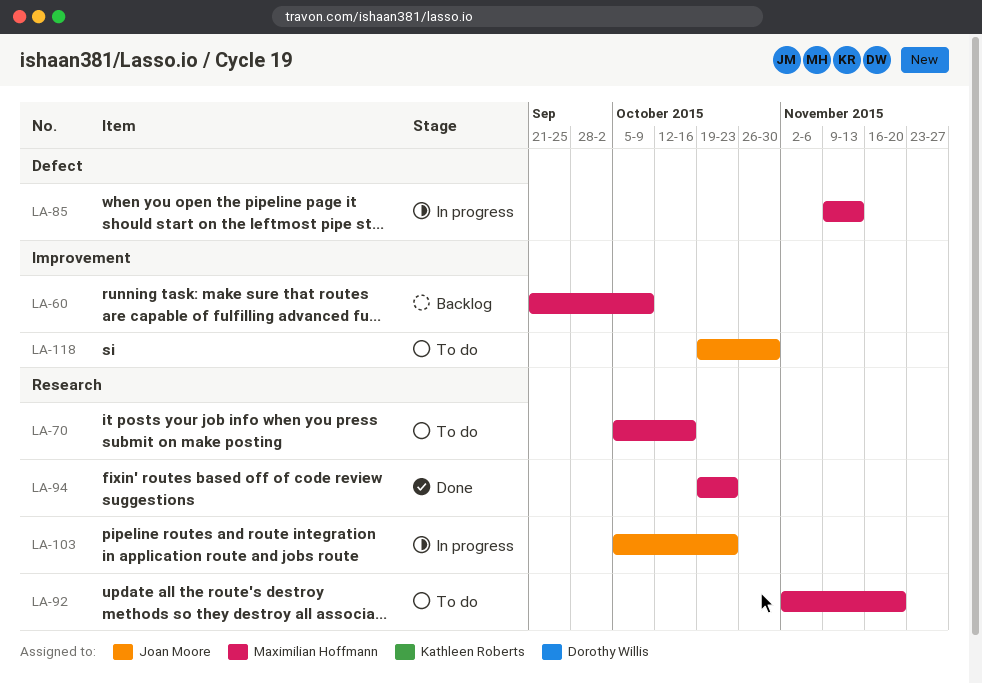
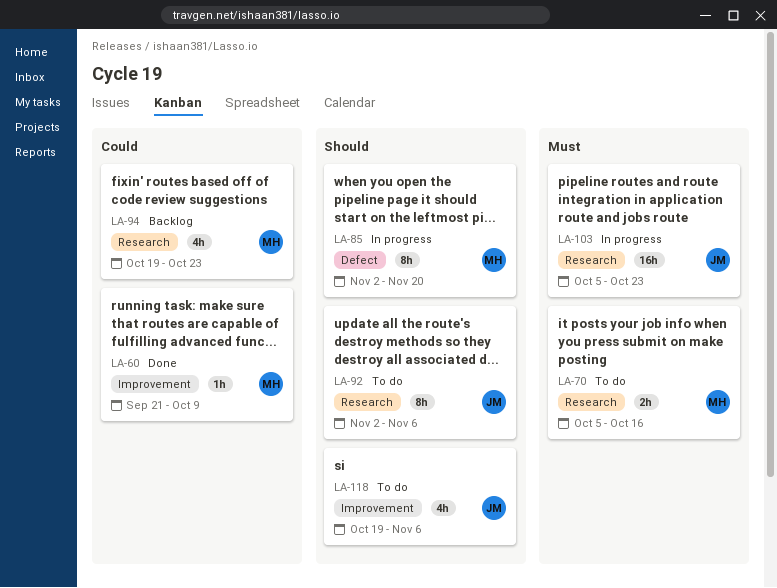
LA-60, status: Backlog -> Done
LA-85, start: Nov 9 -> Nov 2
LA-85, due: Nov 13 -> Nov 20
LA-92, owner: Maximilian Hoffmann -> Joan Moore
LA-92, due: Nov 20 -> Nov 6
LA-94, status: Done -> Backlog
LA-118, due: Oct 30 -> Nov 6

